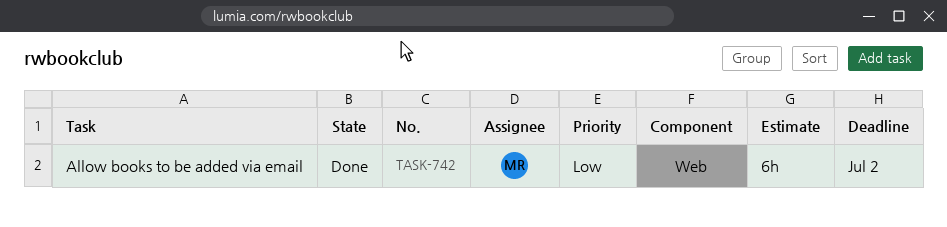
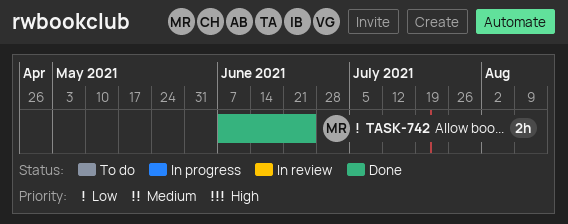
TASK-742, estimate: 6h -> 2h
TASK-742, due: Jul 2 -> Jun 25

